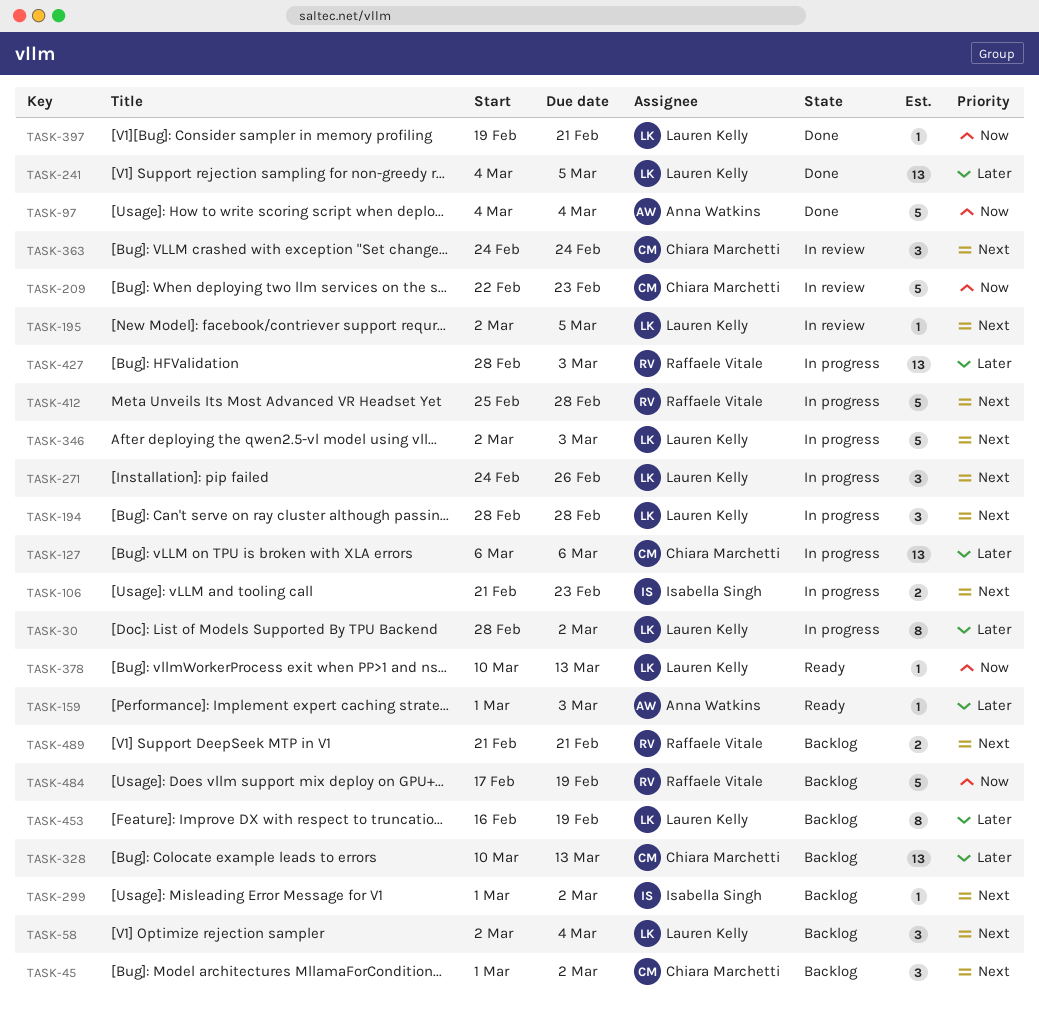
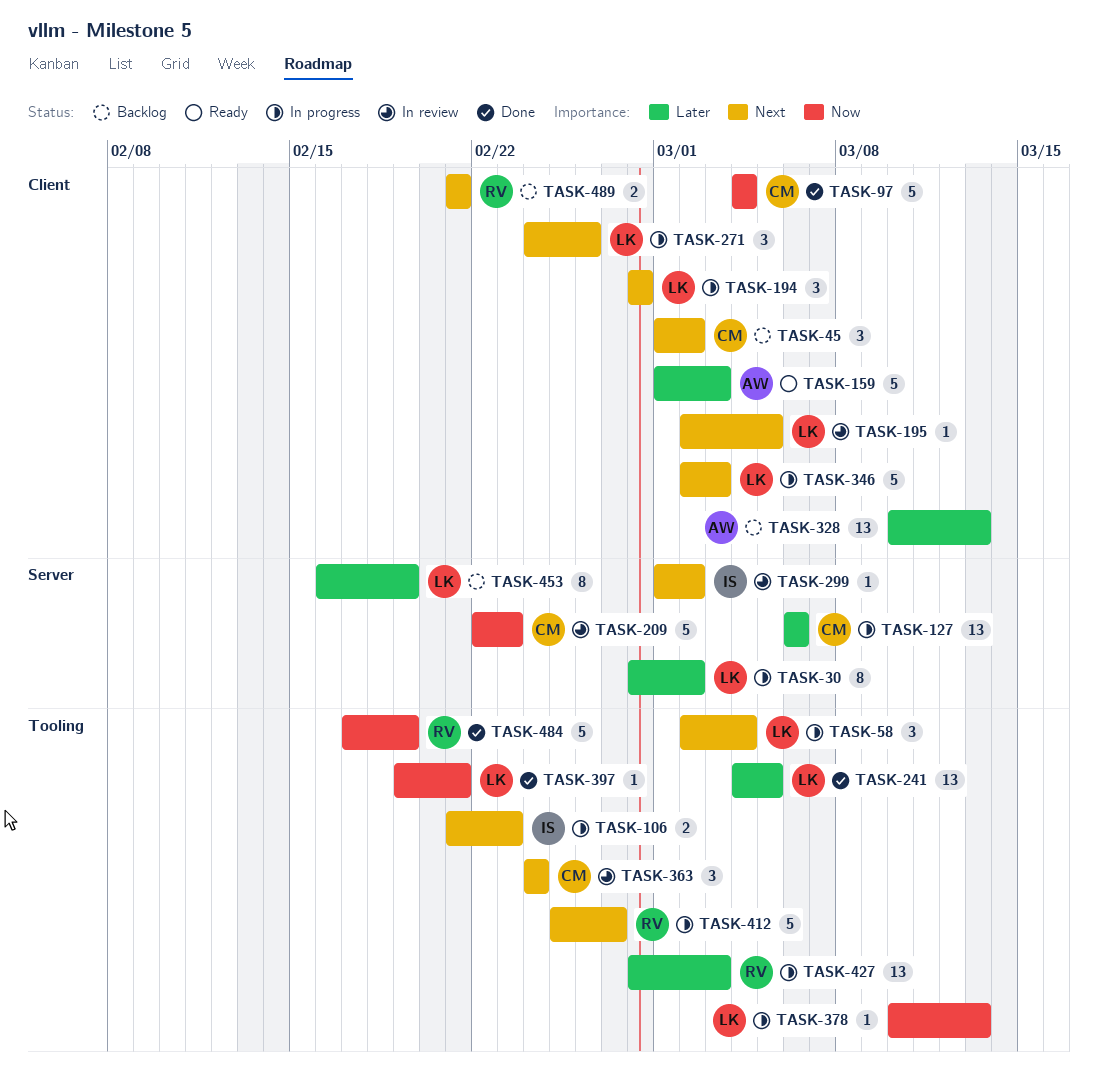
TASK-58, status: Backlog -> In progress
TASK-97, owner: Anna Watkins -> Chiara Marchetti
TASK-159, estimate: 1 -> 5
TASK-299, status: Backlog -> In review
TASK-328, owner: Chiara Marchetti -> Anna Watkins
TASK-378, status: Ready -> In progress
TASK-412, due: Feb 28 -> Feb 27
TASK-484, status: Backlog -> Done

